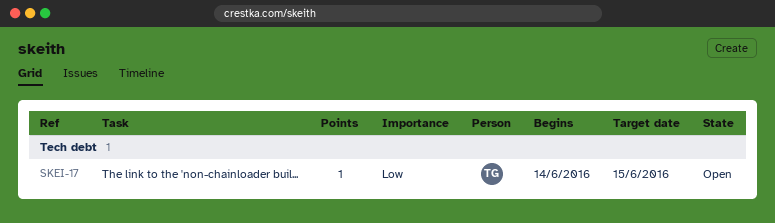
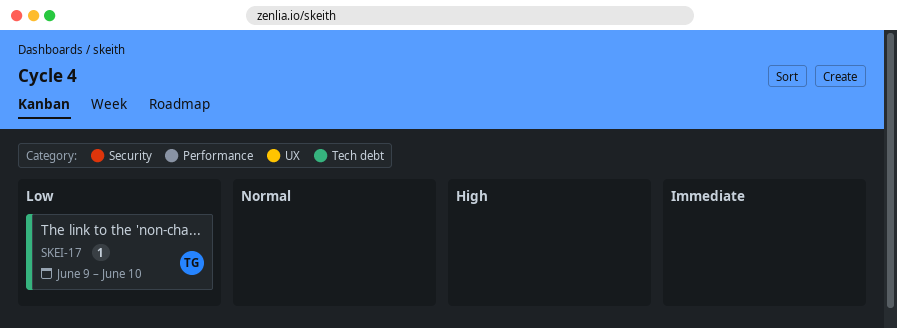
SKEI-17, start: Jun 14 -> Jun 9
SKEI-17, due: Jun 15 -> Jun 10

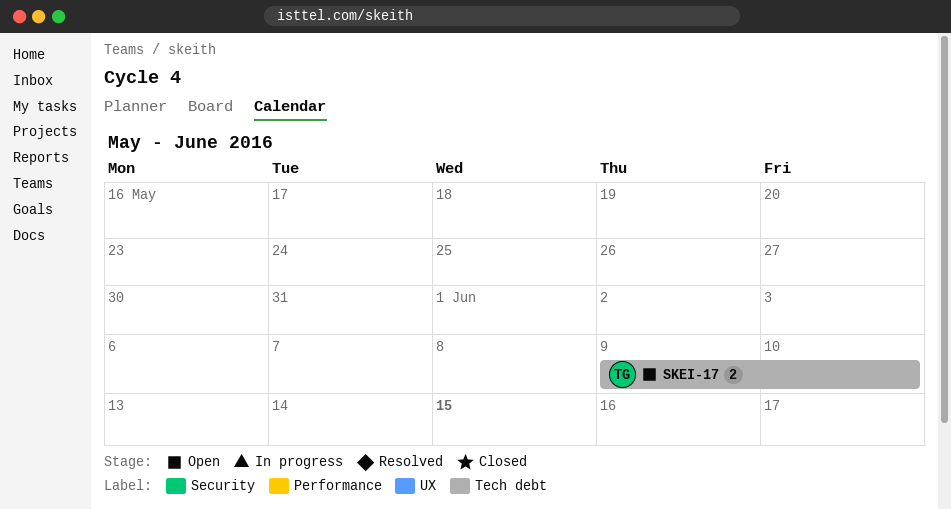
SKEI-17, estimate: 1 -> 2

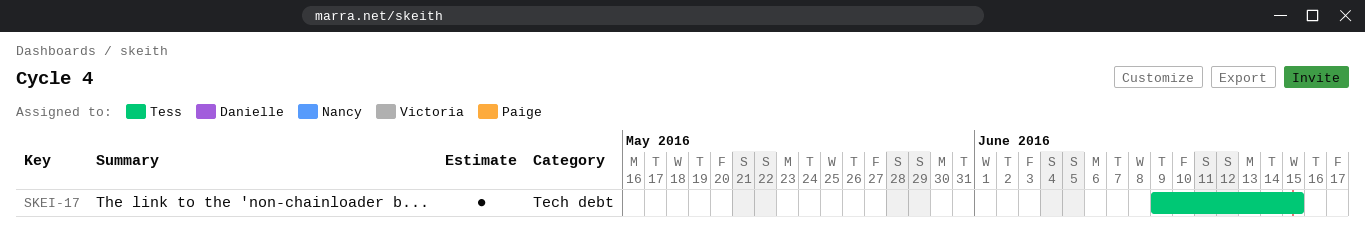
SKEI-17, estimate: 2 -> 1
SKEI-17, due: Jun 10 -> Jun 15

